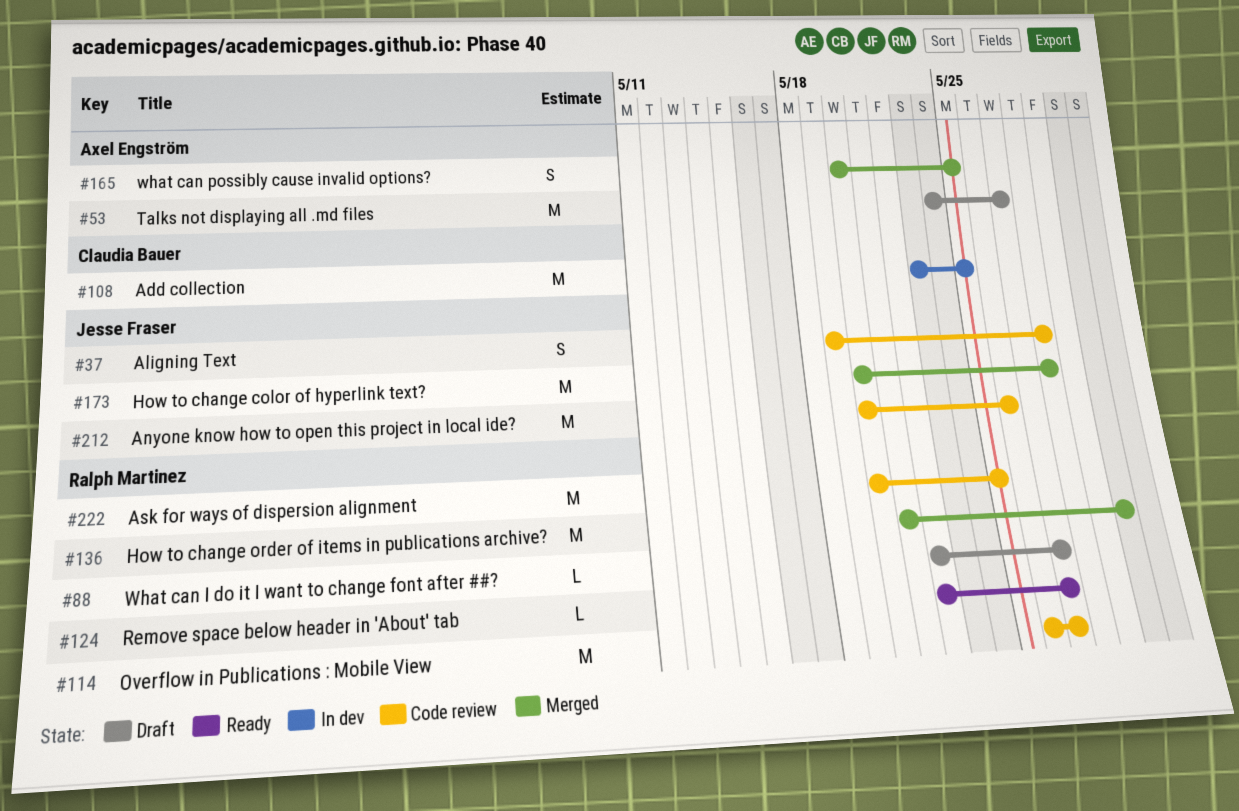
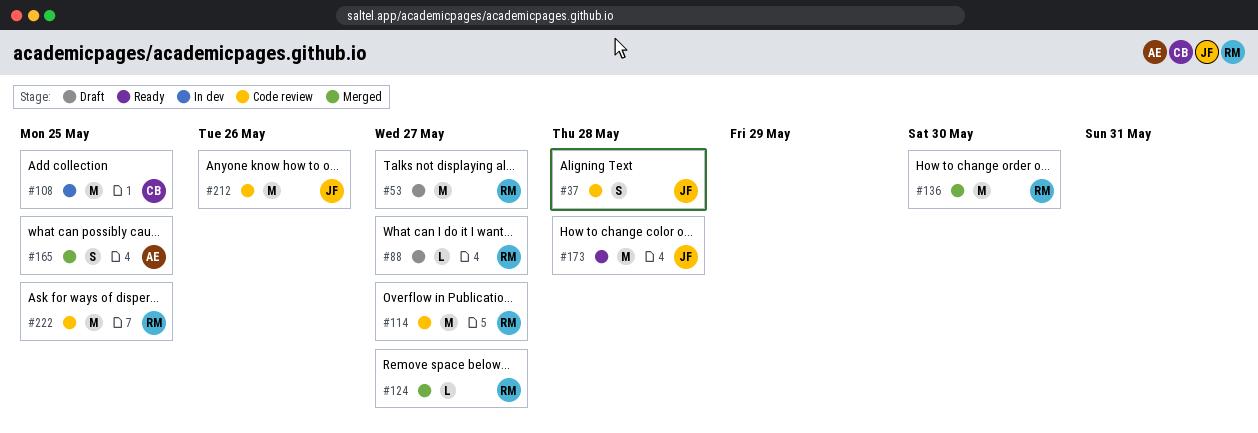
#53, owner: Axel Engström -> Ralph Martinez
#124, status: Ready -> Merged
#173, status: Merged -> Ready

